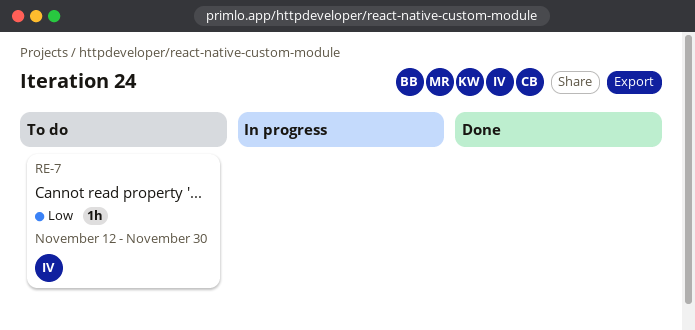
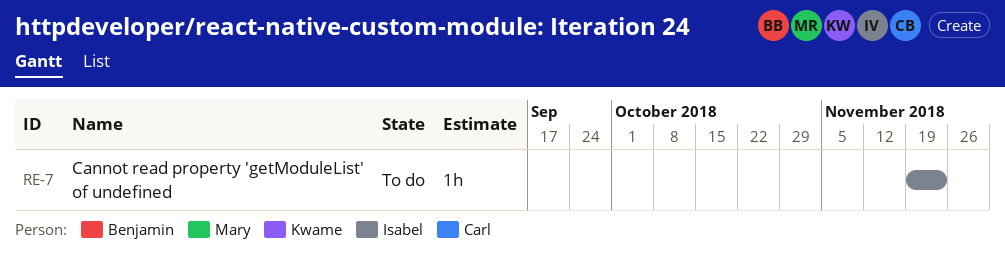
RE-7, start: Nov 12 -> Nov 19
RE-7, due: Nov 30 -> Nov 23

